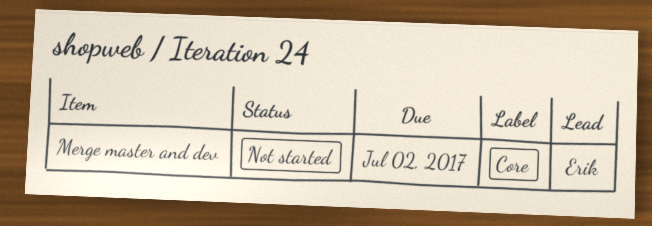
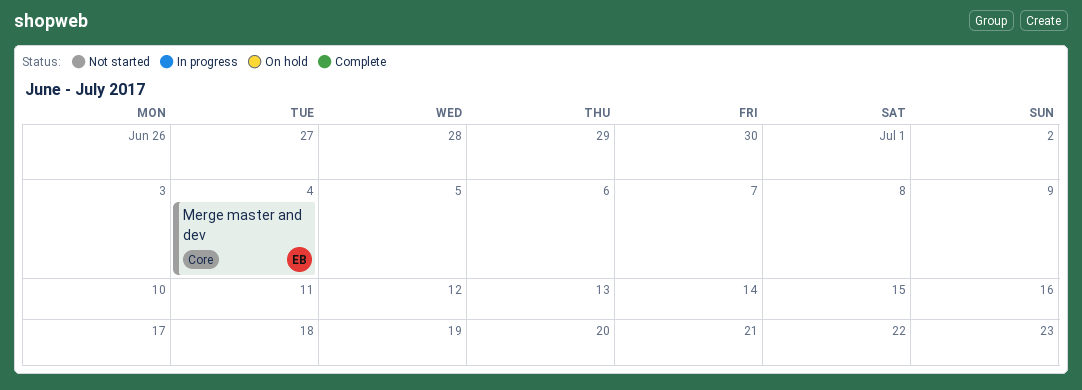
Merge master and dev, due: Jul 2 -> Jul 4

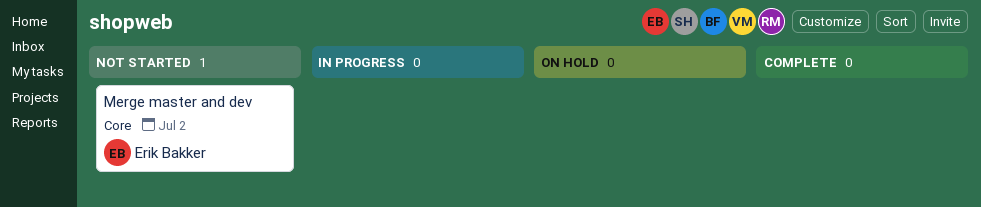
Merge master and dev, due: Jul 4 -> Jul 2

